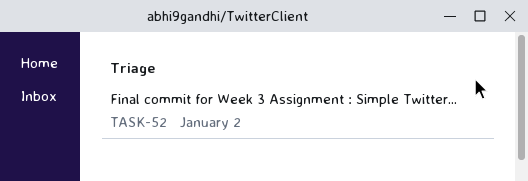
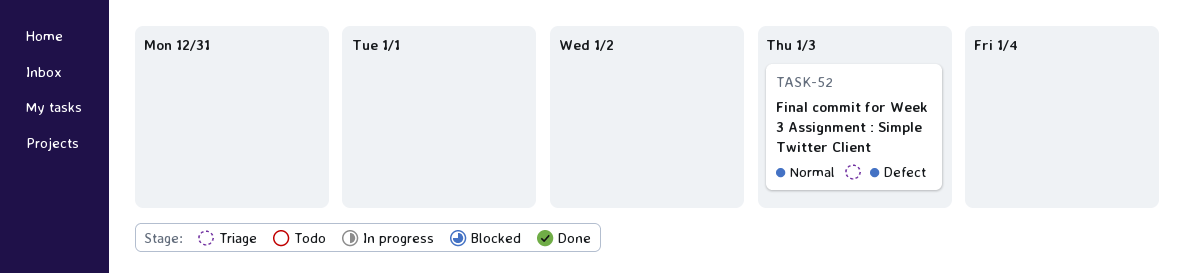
TASK-52, due: Jan 2 -> Jan 3

